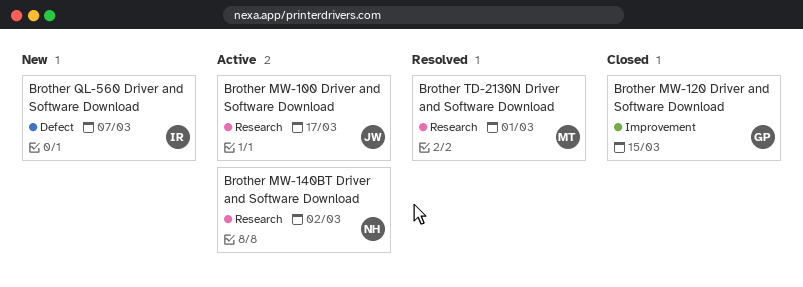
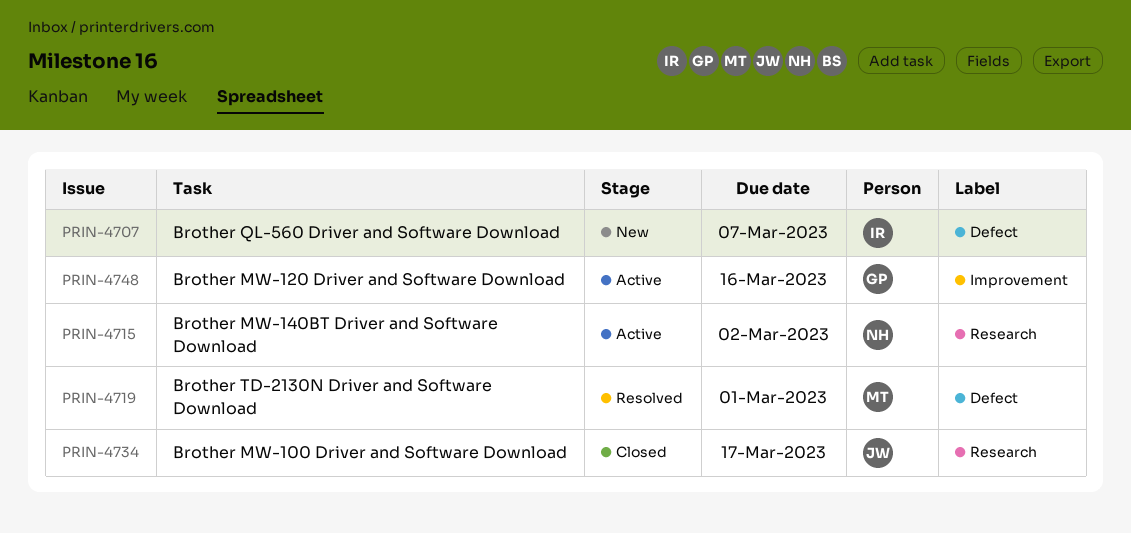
Brother MW-100 Driver and Software Download, status: Active -> Closed
Brother MW-120 Driver and Software Download, status: Closed -> Active
Brother MW-120 Driver and Software Download, due: Mar 15 -> Mar 16
Brother TD-2130N Driver and Software Download, label: Research -> Defect

